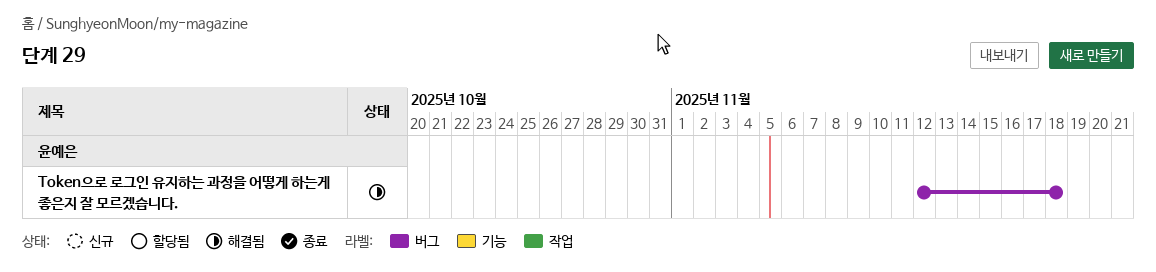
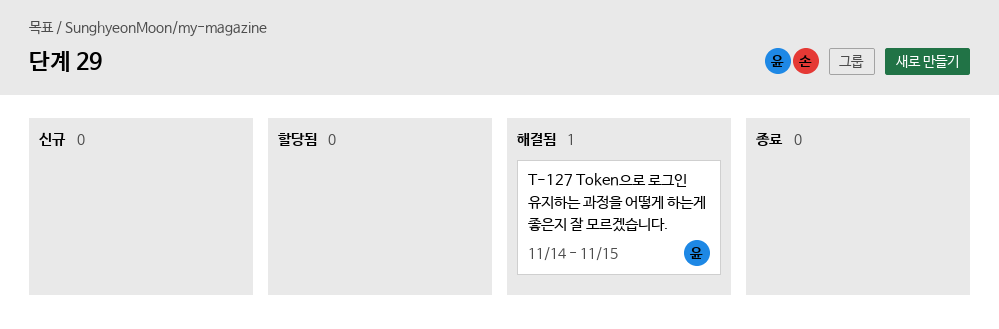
Token으로 로그인 유지하는 과정을 어떻게 하는게 좋은지 잘 모르겠습니다., start: Nov 12 -> Nov 14
Token으로 로그인 유지하는 과정을 어떻게 하는게 좋은지 잘 모르겠습니다., due: Nov 18 -> Nov 15

